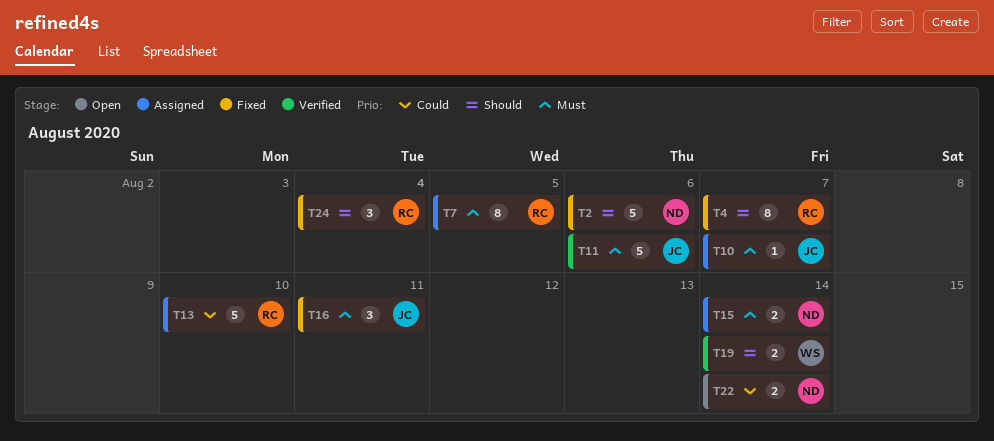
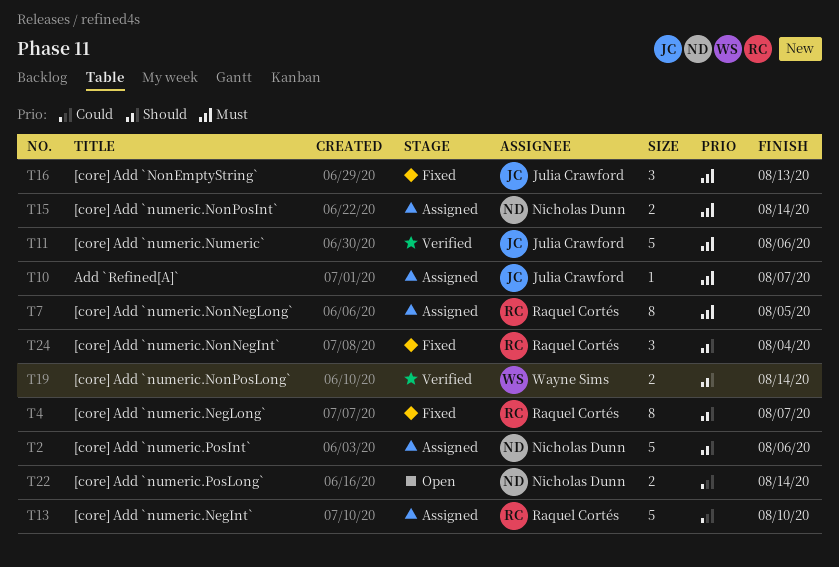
T2, status: Fixed -> Assigned
T16, due: Aug 11 -> Aug 13

